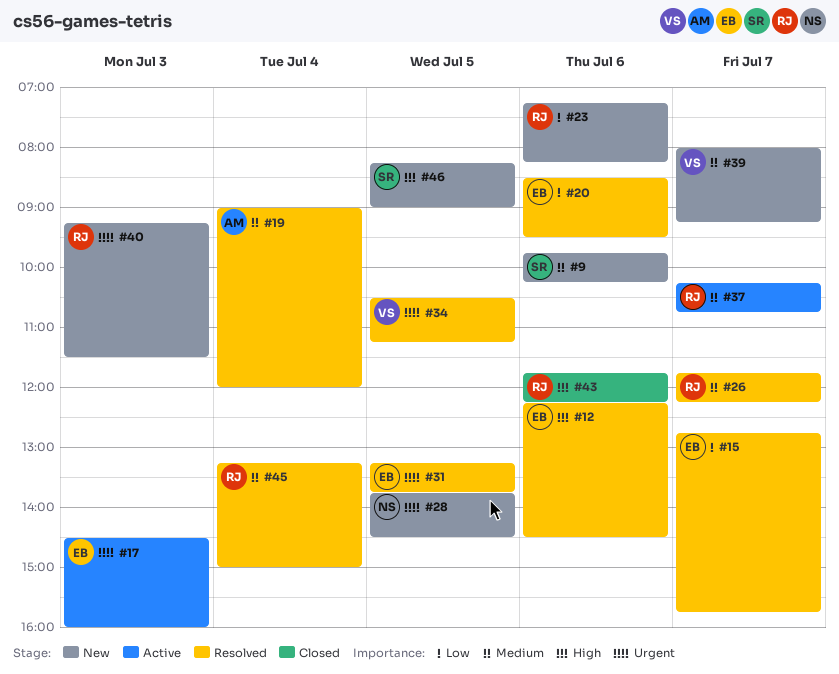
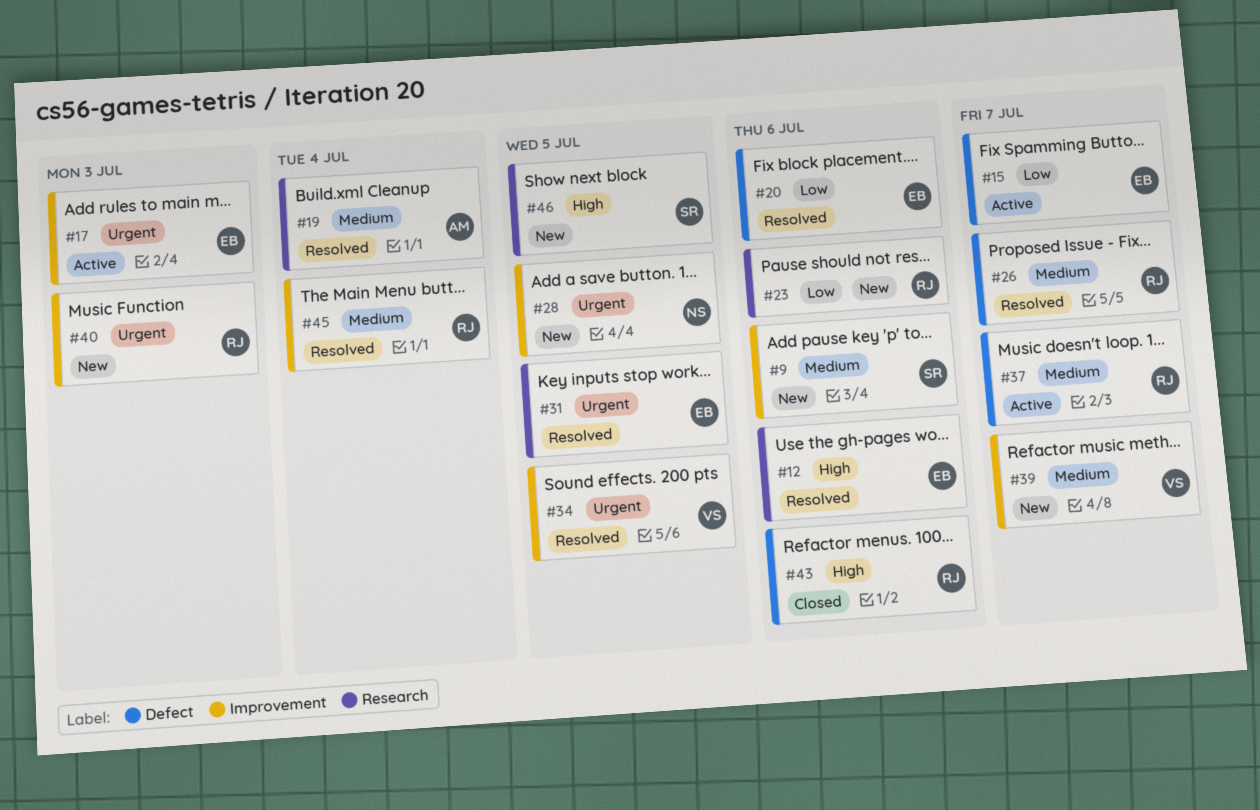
#15, status: Resolved -> Active

